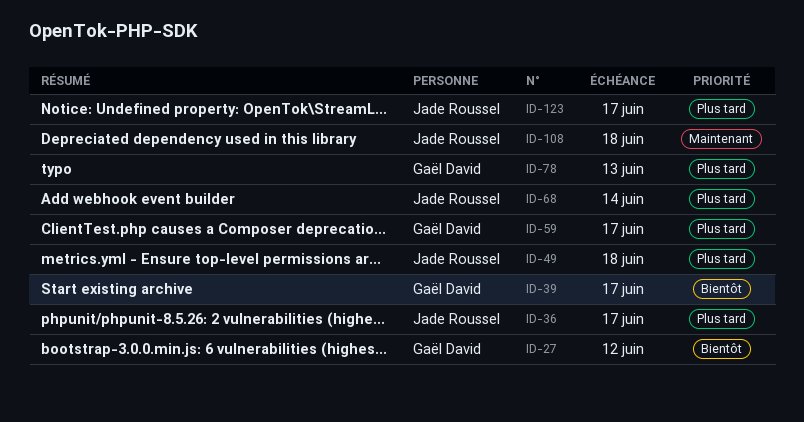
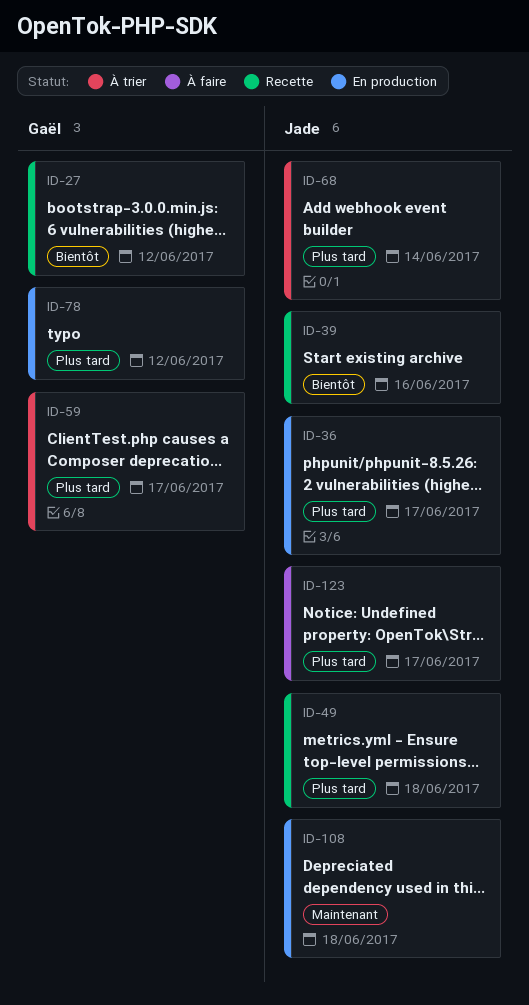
ID-39, owner: Gaël David -> Jade Roussel
ID-39, due: Jun 17 -> Jun 16
ID-78, due: Jun 13 -> Jun 12

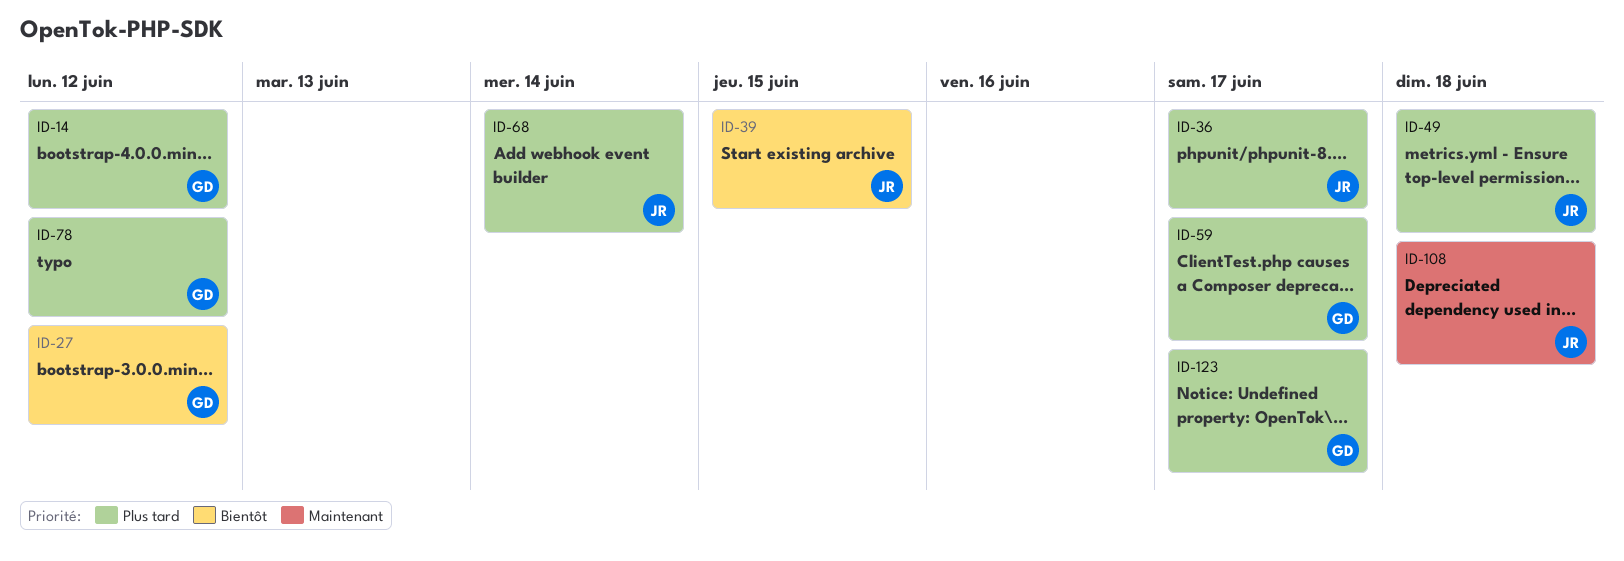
ID-14: none -> present
ID-39, due: Jun 16 -> Jun 15
ID-123, owner: Jade -> Gaël

